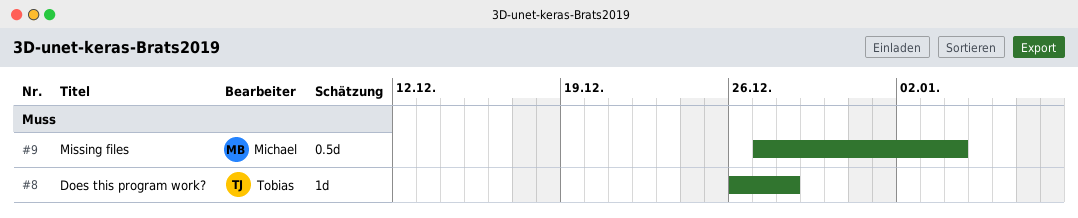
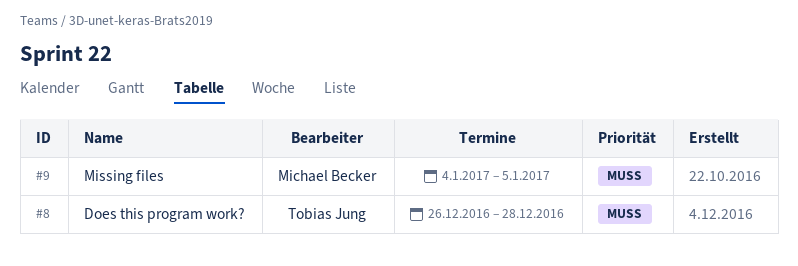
#9, start: Dec 27 -> Jan 4
#9, due: Jan 4 -> Jan 5

